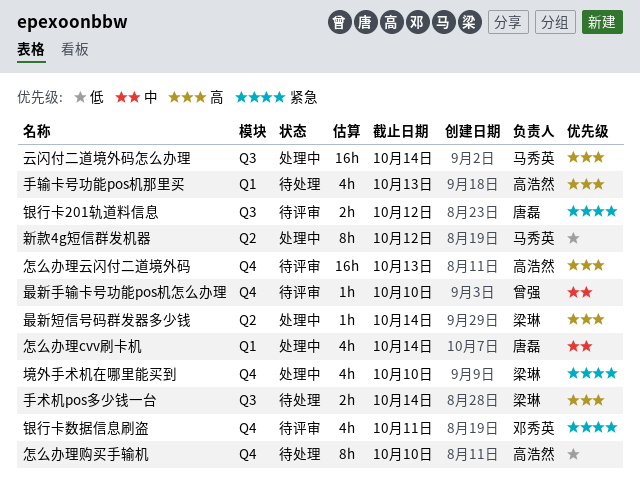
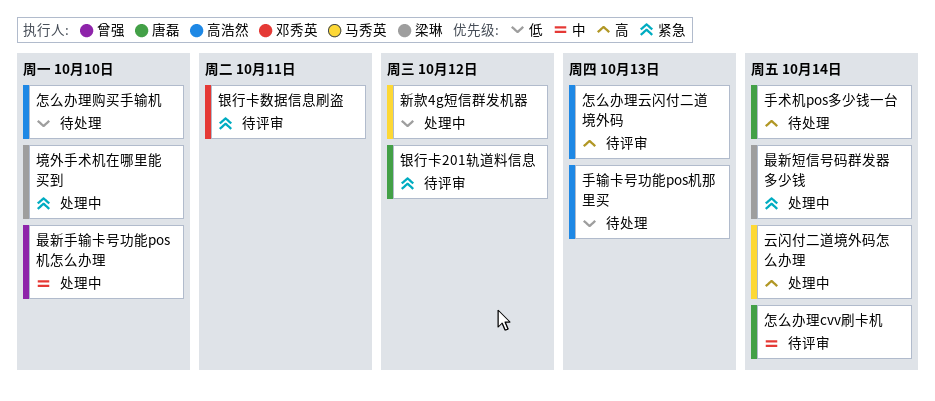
怎么办理cvv刷卡机, status: 处理中 -> 待评审
手术机pos多少钱一台, owner: 梁琳 -> 唐磊
手输卡号功能pos机那里买, priority: 高 -> 低
最新手输卡号功能pos机怎么办理, status: 待评审 -> 处理中
最新短信号码群发器多少钱, priority: 高 -> 紧急

